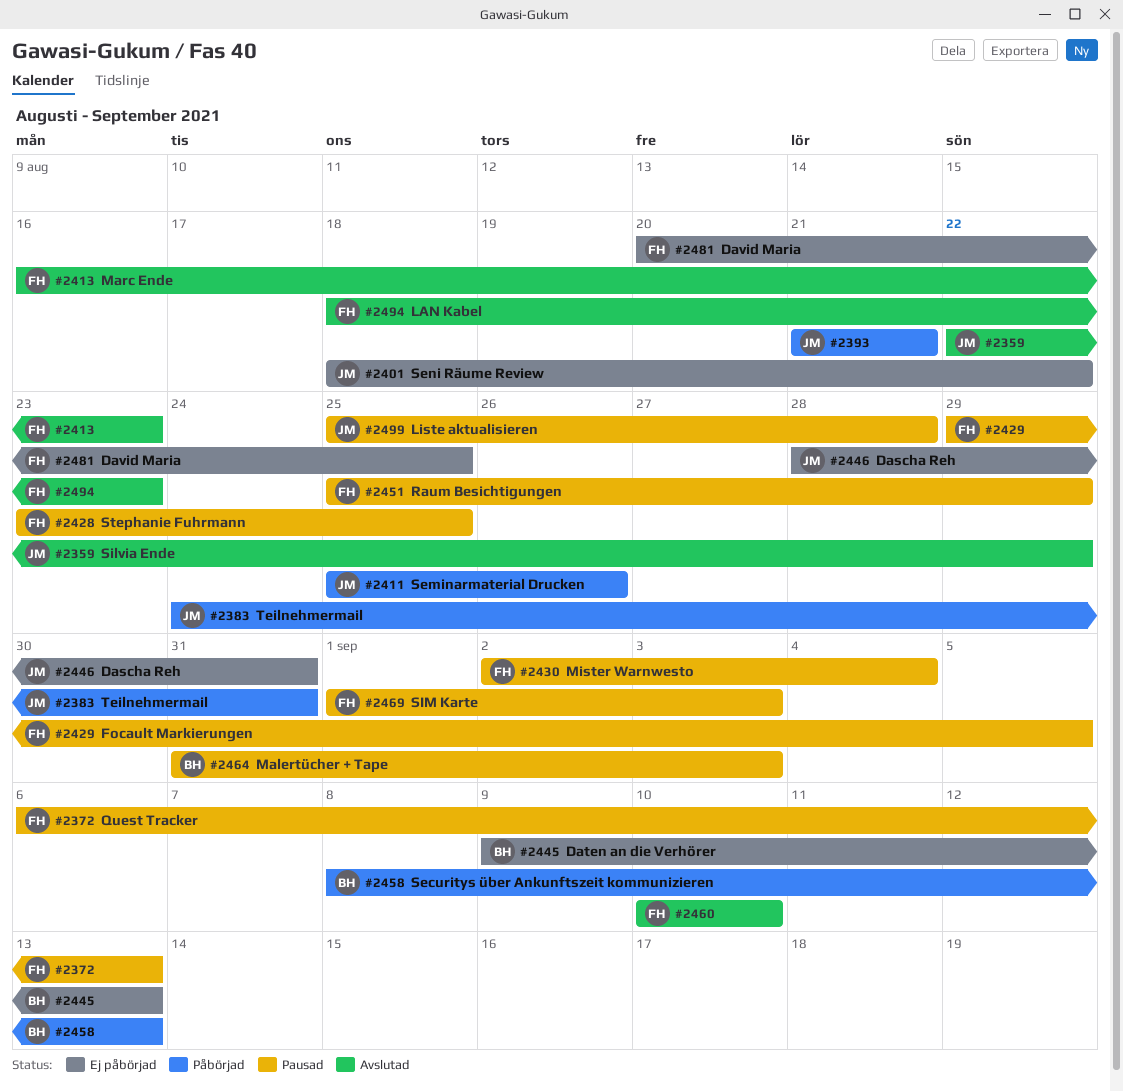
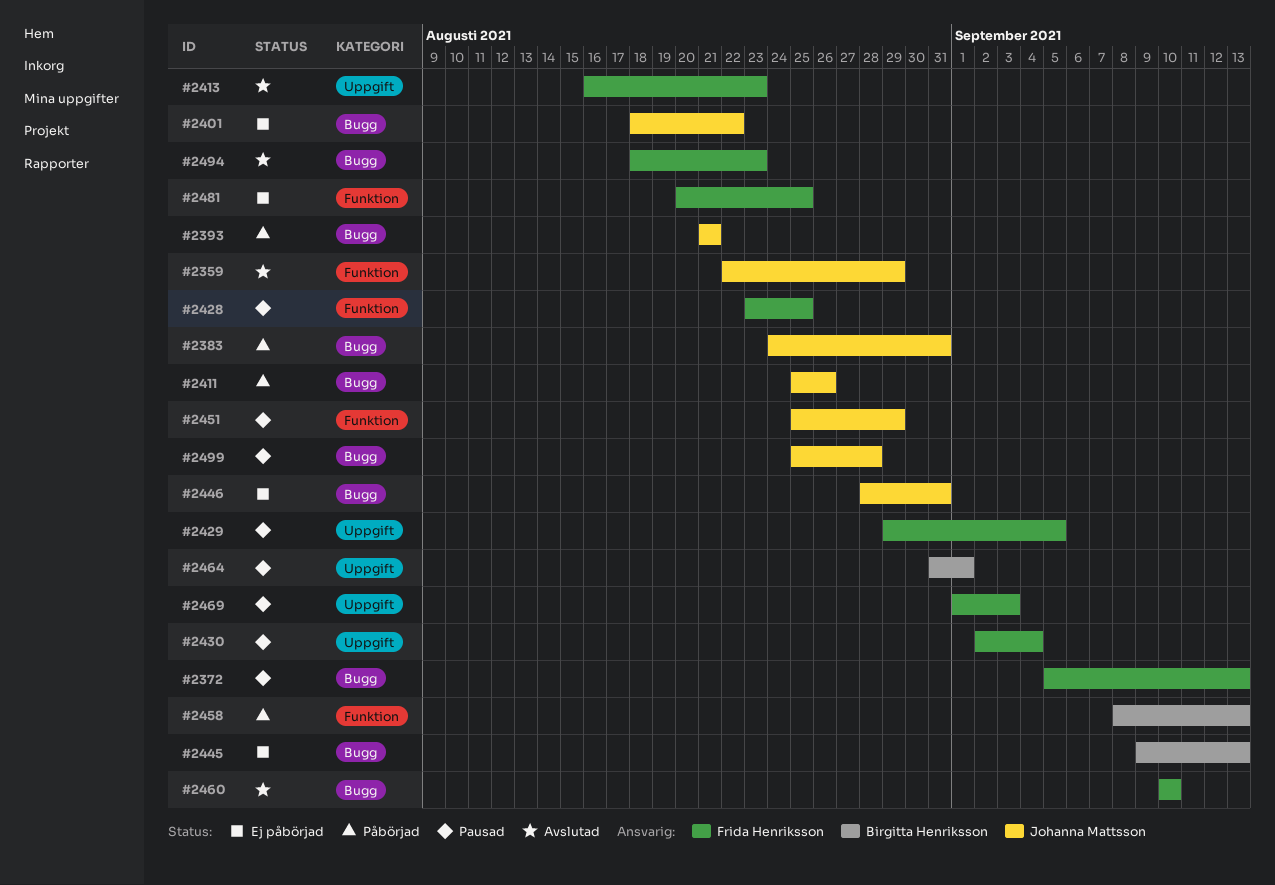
#2372, start: Sep 6 -> Sep 5
#2451, owner: Frida Henriksson -> Johanna Mattsson
#2464, due: Sep 3 -> Sep 1

